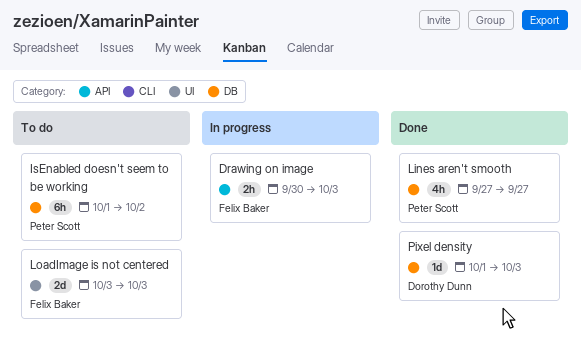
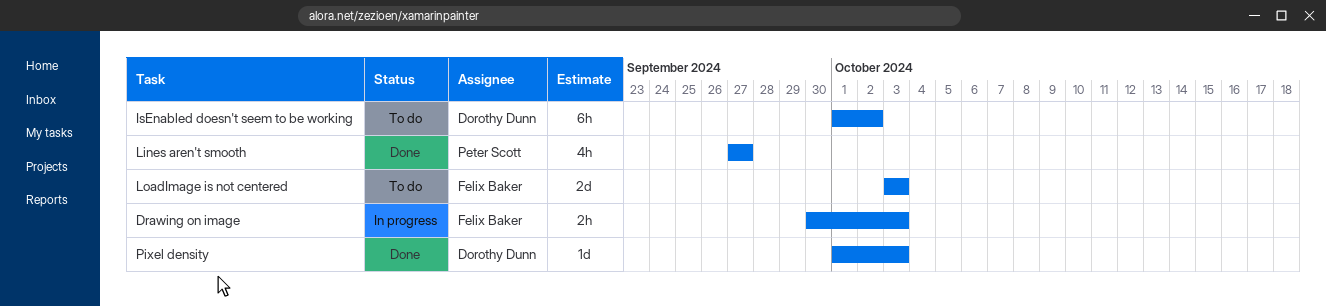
IsEnabled doesn't seem to be working, owner: Peter Scott -> Dorothy Dunn

